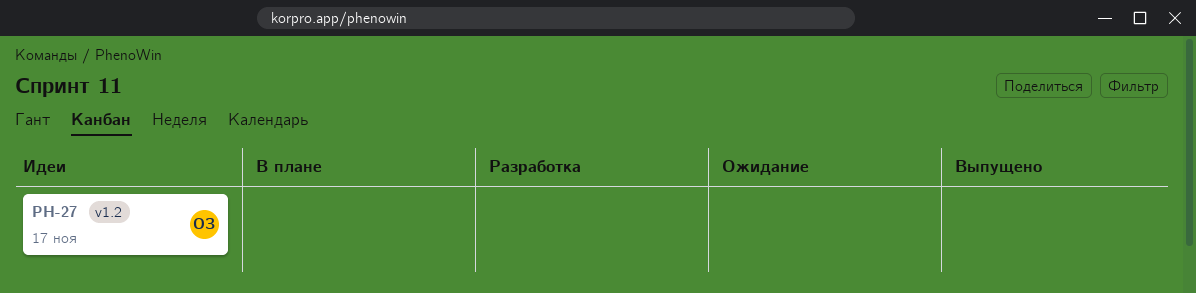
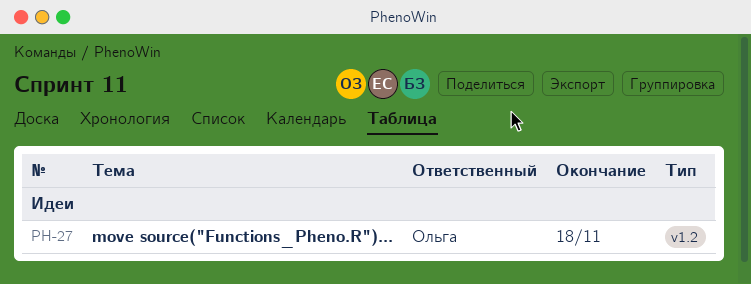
PH-27, due: Nov 17 -> Nov 18

